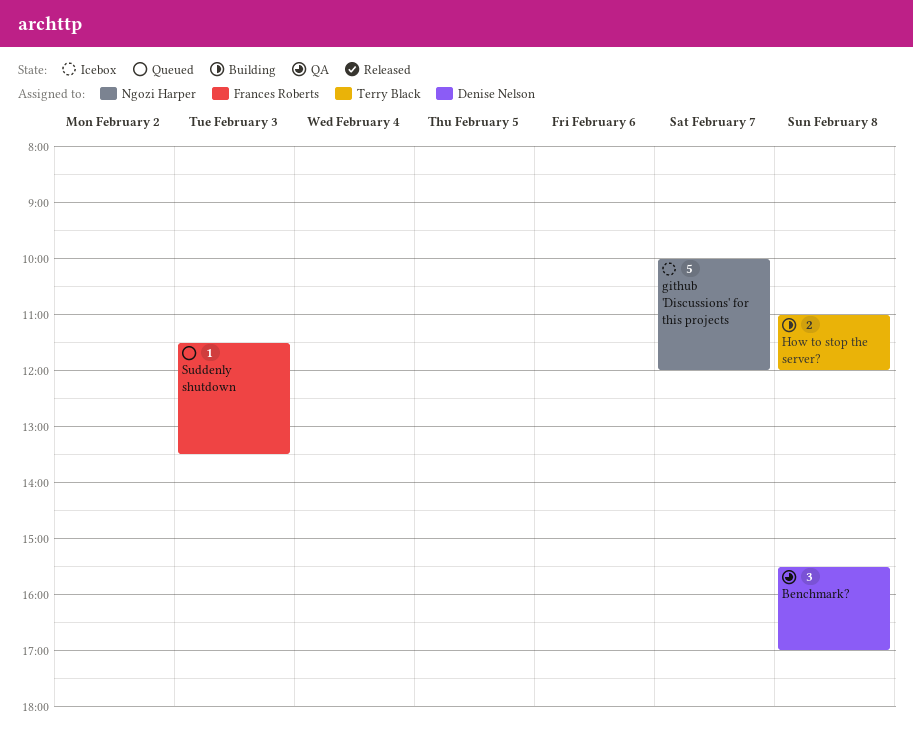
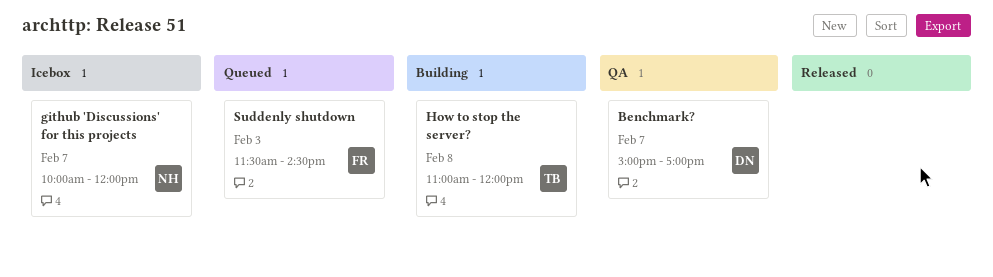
Benchmark?, day: Feb 8 -> Feb 7
Benchmark?, begins: 15:30 -> 15:00
Suddenly shutdown, ends: 13:30 -> 14:30

